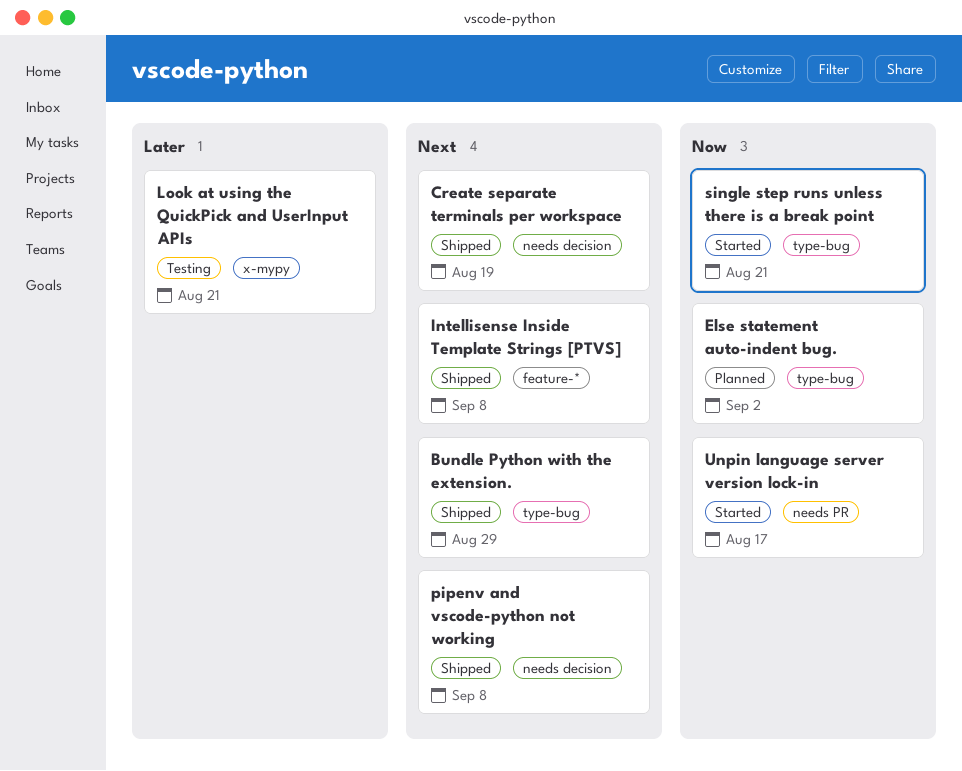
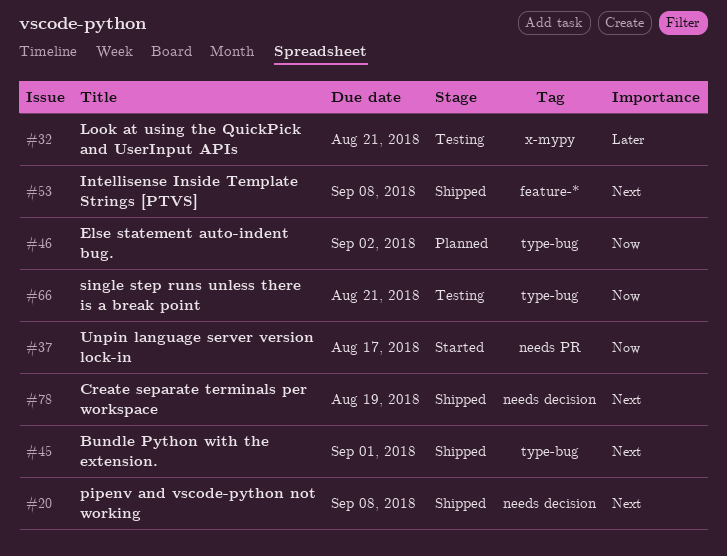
Bundle Python with the extension., due: Aug 29 -> Sep 1
single step runs unless there is a break point, status: Started -> Testing

